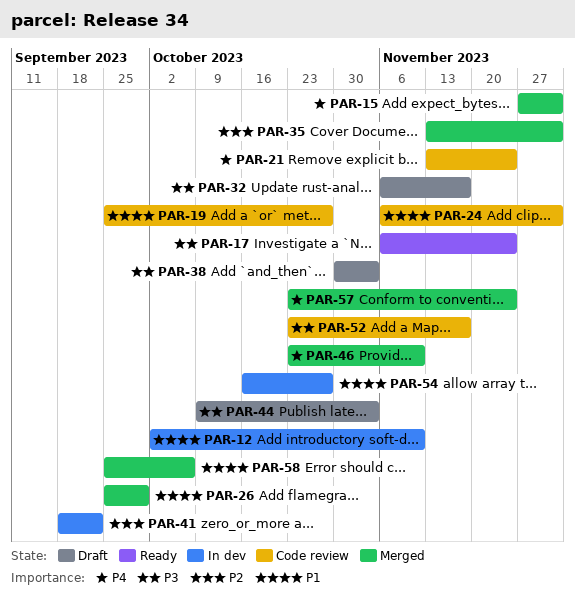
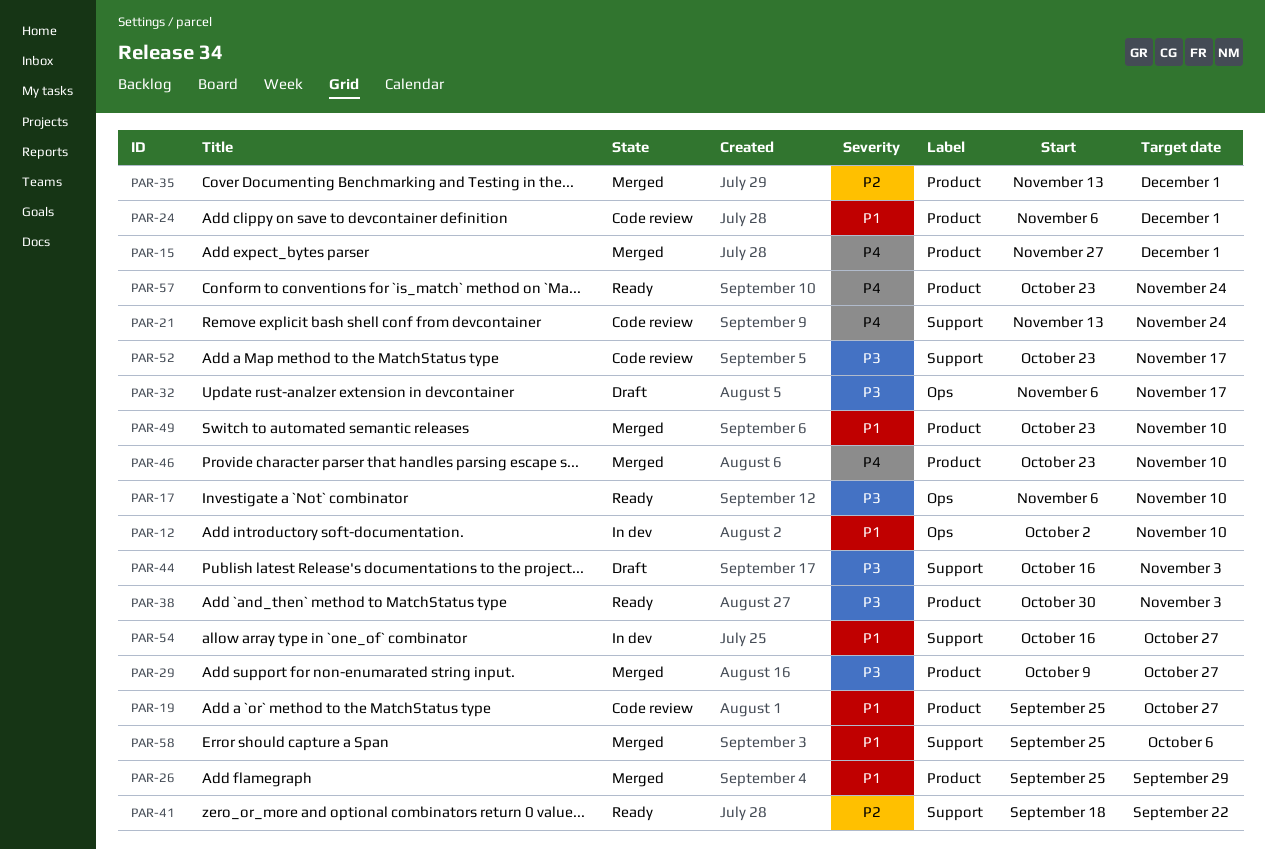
PAR-17, due: Nov 24 -> Nov 10
PAR-29: none -> present
PAR-38, status: Draft -> Ready
PAR-41, status: In dev -> Ready
PAR-44, start: Oct 9 -> Oct 16
PAR-49: none -> present
PAR-57, status: Merged -> Ready

